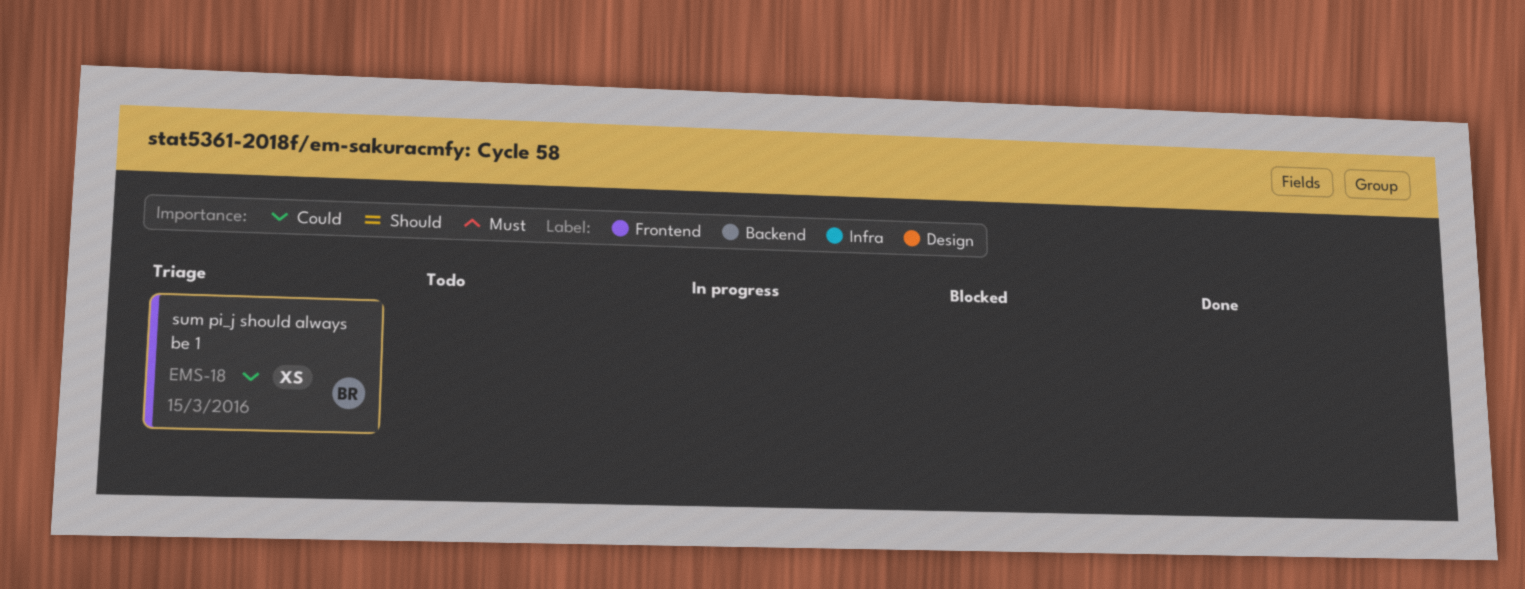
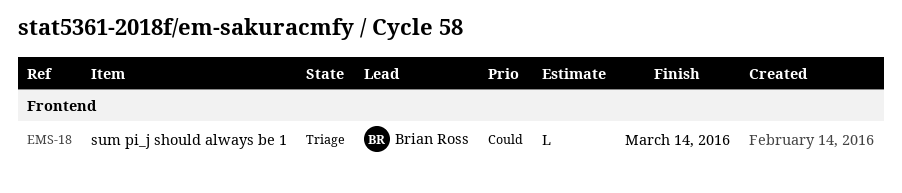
EMS-18, estimate: XS -> L
EMS-18, due: Mar 15 -> Mar 14

